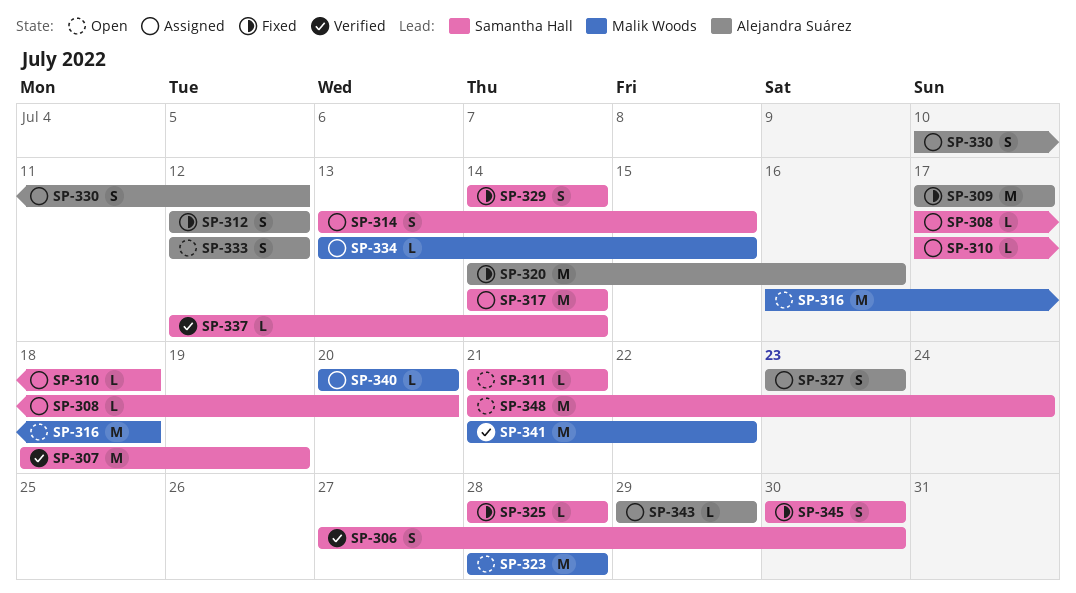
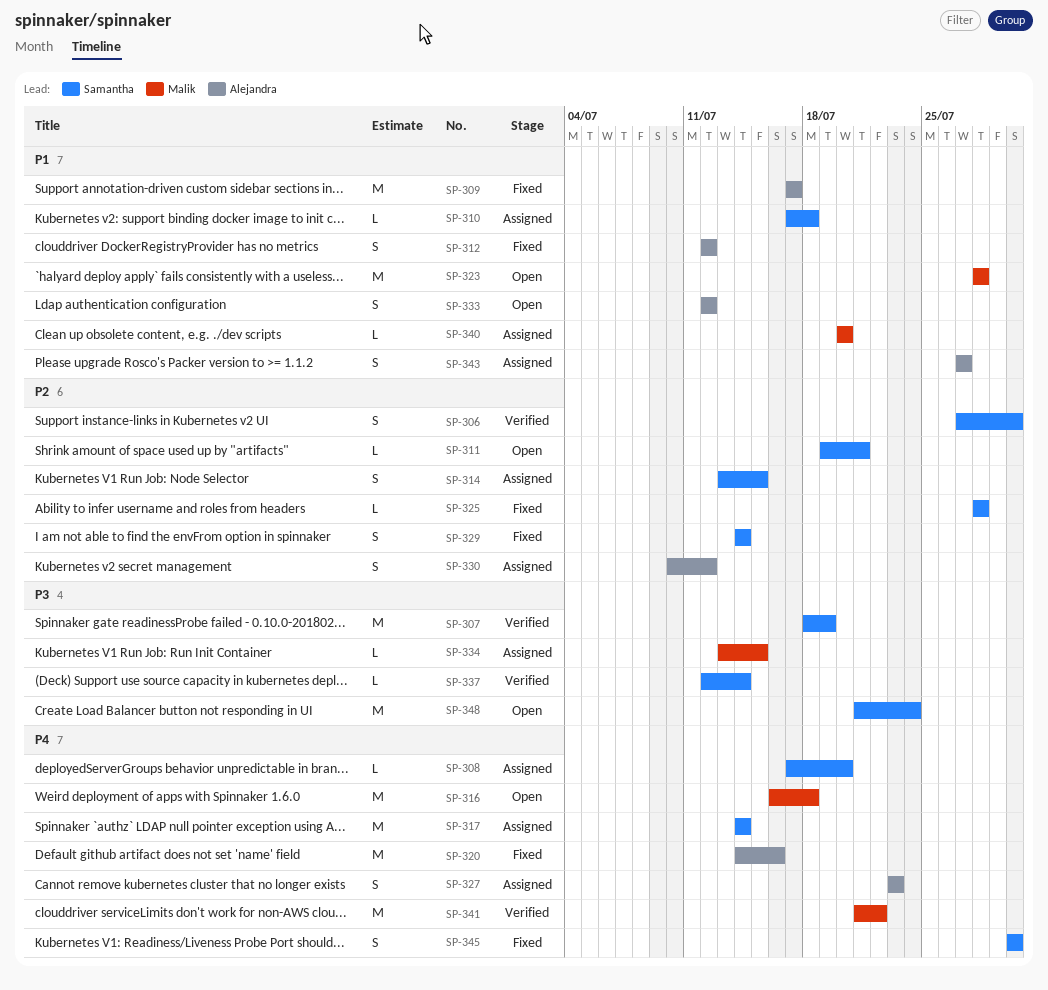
SP-311, start: Jul 21 -> Jul 19
SP-343, estimate: L -> S
SP-343, start: Jul 29 -> Jul 27
SP-343, due: Jul 29 -> Jul 27

